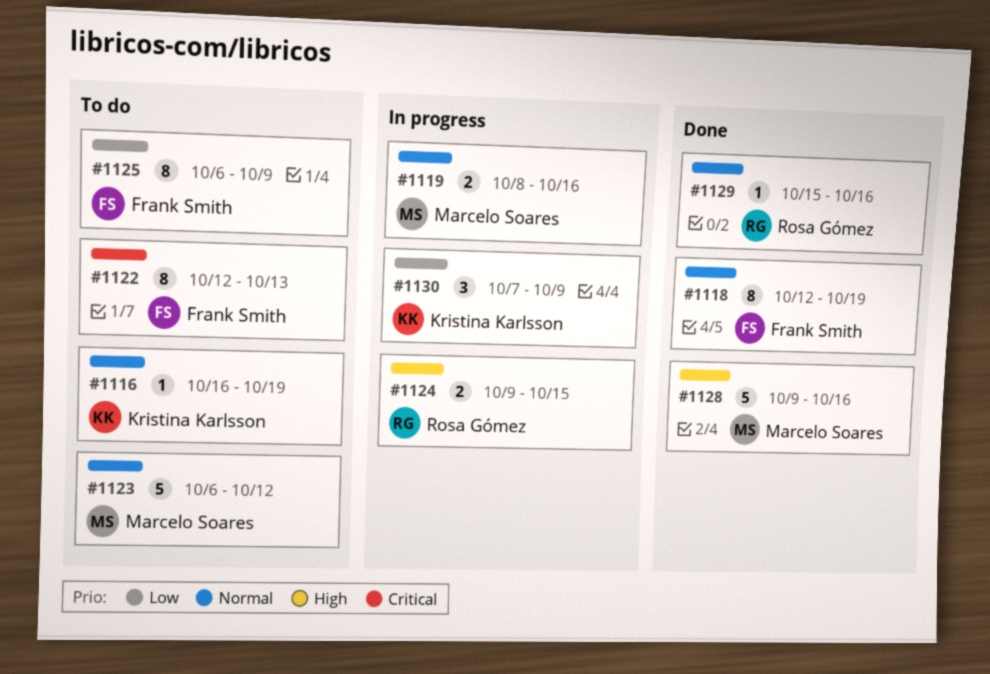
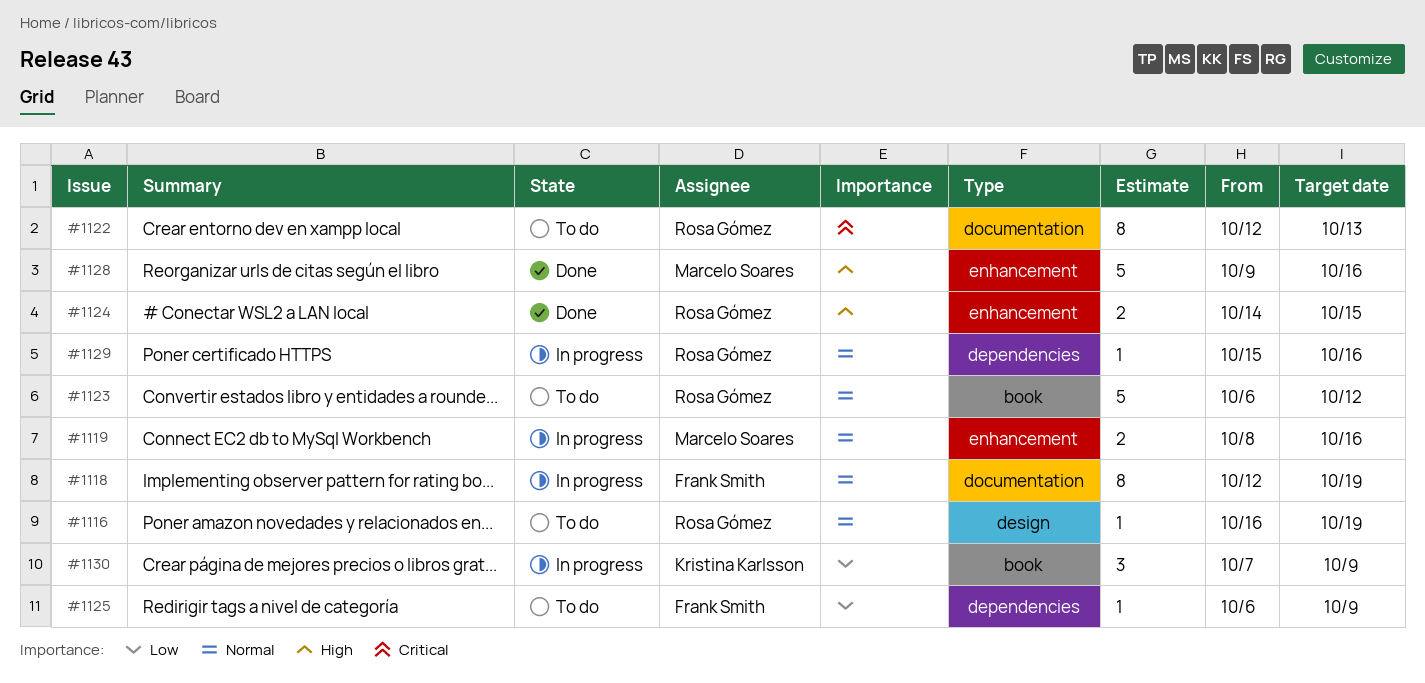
#1116, owner: Kristina Karlsson -> Rosa Gómez
#1118, status: Done -> In progress
#1122, owner: Frank Smith -> Rosa Gómez
#1123, owner: Marcelo Soares -> Rosa Gómez
#1124, status: In progress -> Done
#1124, start: Oct 9 -> Oct 14
#1125, estimate: 8 -> 1
#1129, status: Done -> In progress

